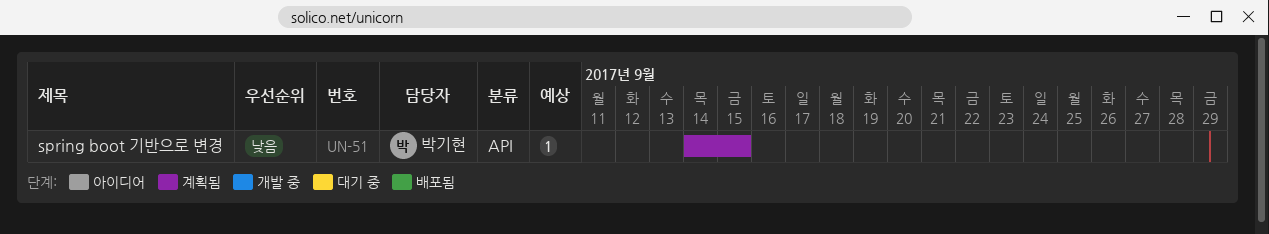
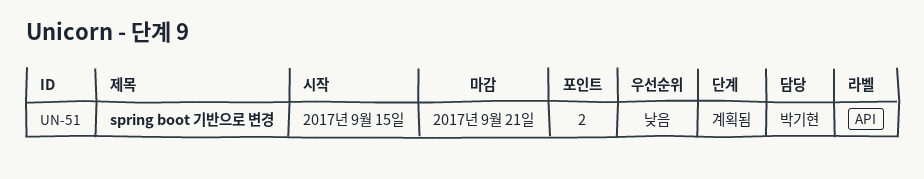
UN-51, estimate: 1 -> 2
UN-51, start: Sep 14 -> Sep 15
UN-51, due: Sep 15 -> Sep 21

